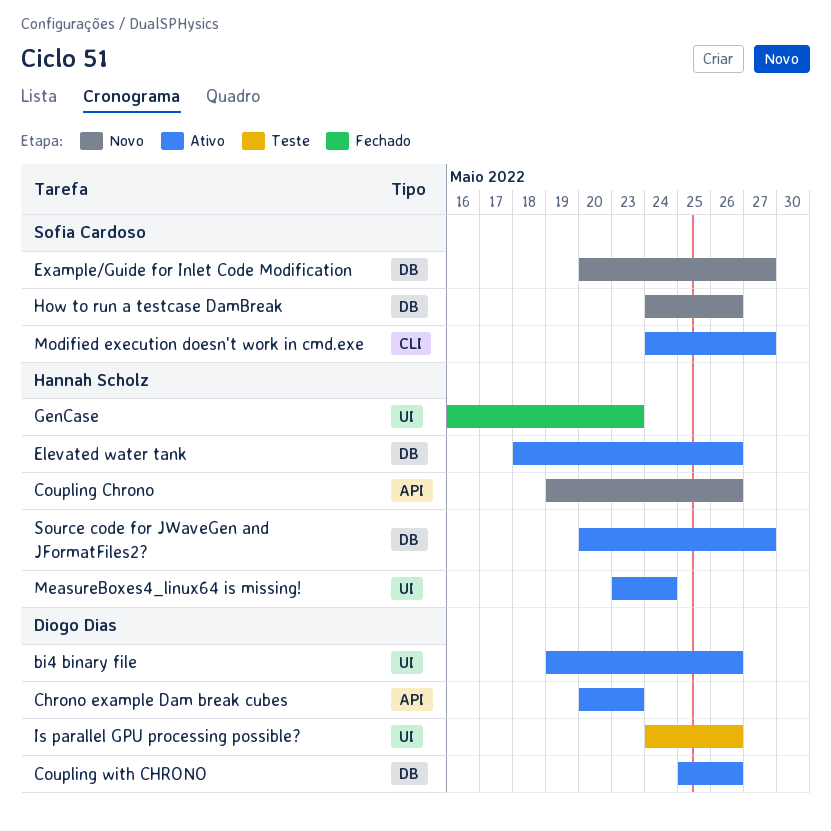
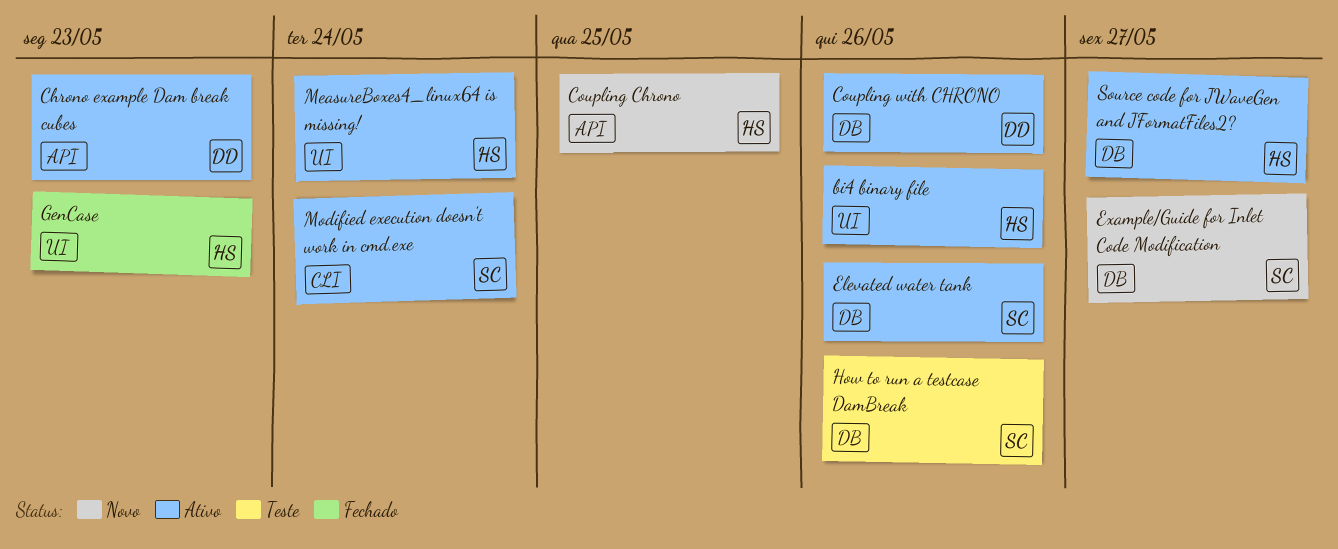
bi4 binary file, owner: Diogo Dias -> Hannah Scholz
Coupling Chrono, due: May 26 -> May 25
Elevated water tank, owner: Hannah Scholz -> Sofia Cardoso
How to run a testcase DamBreak, status: Novo -> Teste
Is parallel GPU processing possible?: present -> none
Modified execution doesn't work in cmd.exe, due: May 27 -> May 24

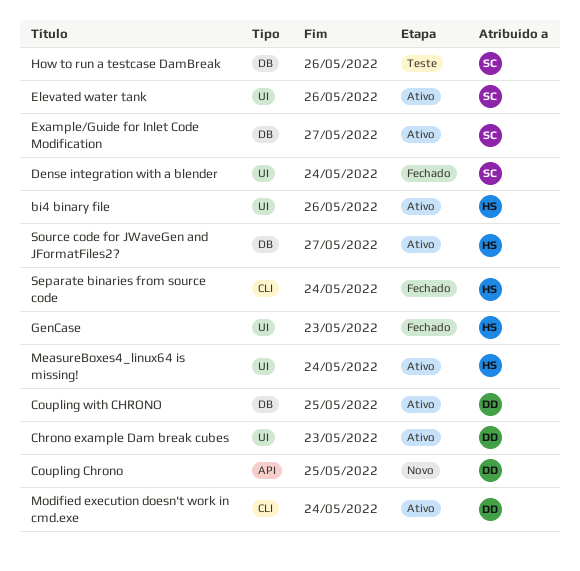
Chrono example Dam break cubes, label: API -> UI
Coupling Chrono, owner: HS -> DD
Coupling with CHRONO, due: May 26 -> May 25
Dense integration with a blender: none -> present
Elevated water tank, label: DB -> UI
Example/Guide for Inlet Code Modification, status: Novo -> Ativo
Modified execution doesn't work in cmd.exe, owner: SC -> DD
Separate binaries from source code: none -> present

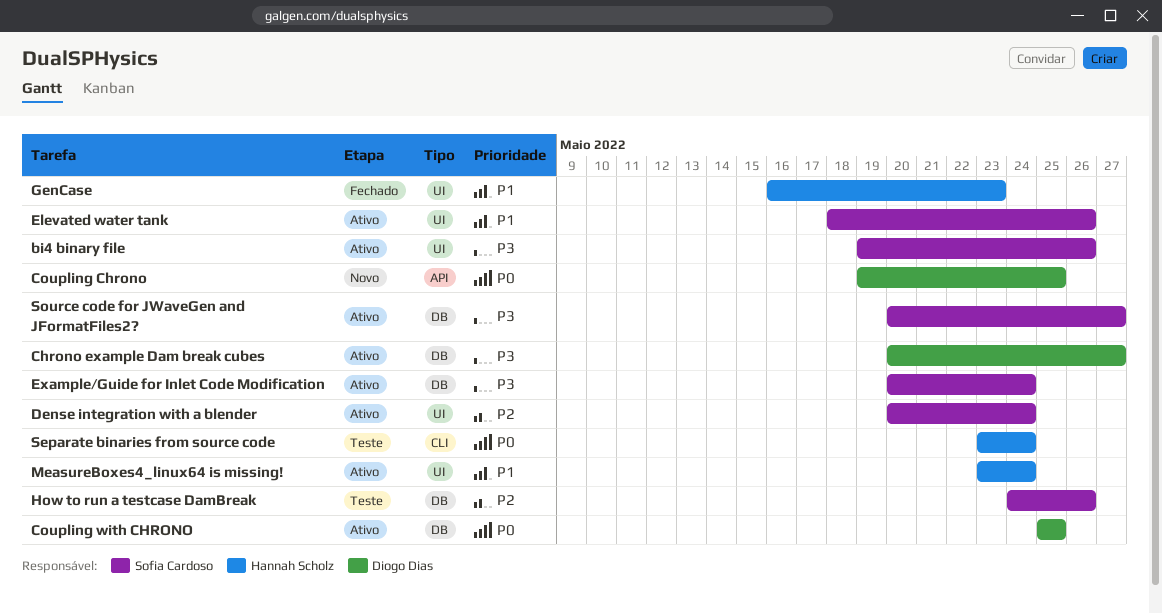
bi4 binary file, owner: Hannah Scholz -> Sofia Cardoso
Chrono example Dam break cubes, label: UI -> DB
Chrono example Dam break cubes, due: May 23 -> May 27
Dense integration with a blender, status: Fechado -> Ativo
Example/Guide for Inlet Code Modification, due: May 27 -> May 24
Modified execution doesn't work in cmd.exe: present -> none
Separate binaries from source code, status: Fechado -> Teste
Source code for JWaveGen and JFormatFiles2?, owner: Hannah Scholz -> Sofia Cardoso

